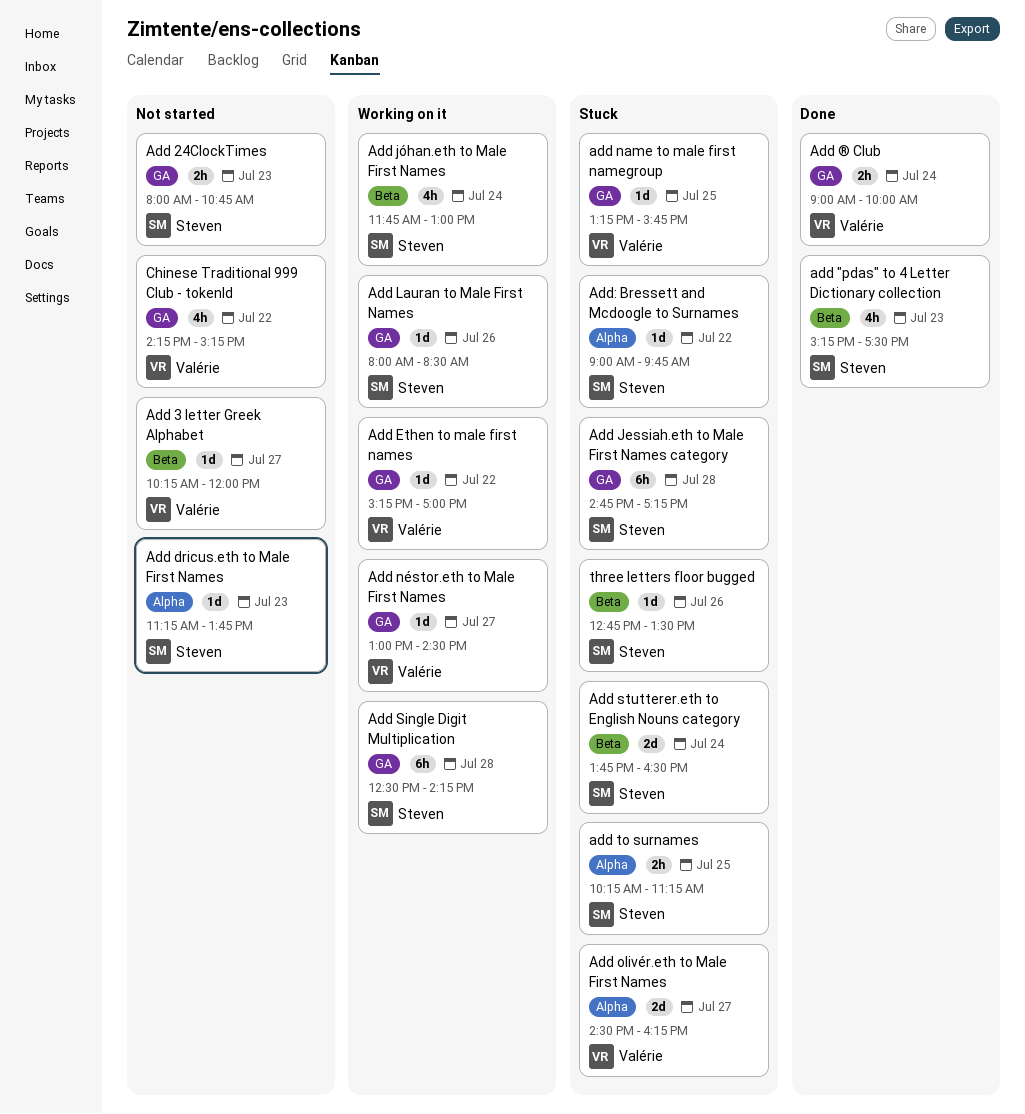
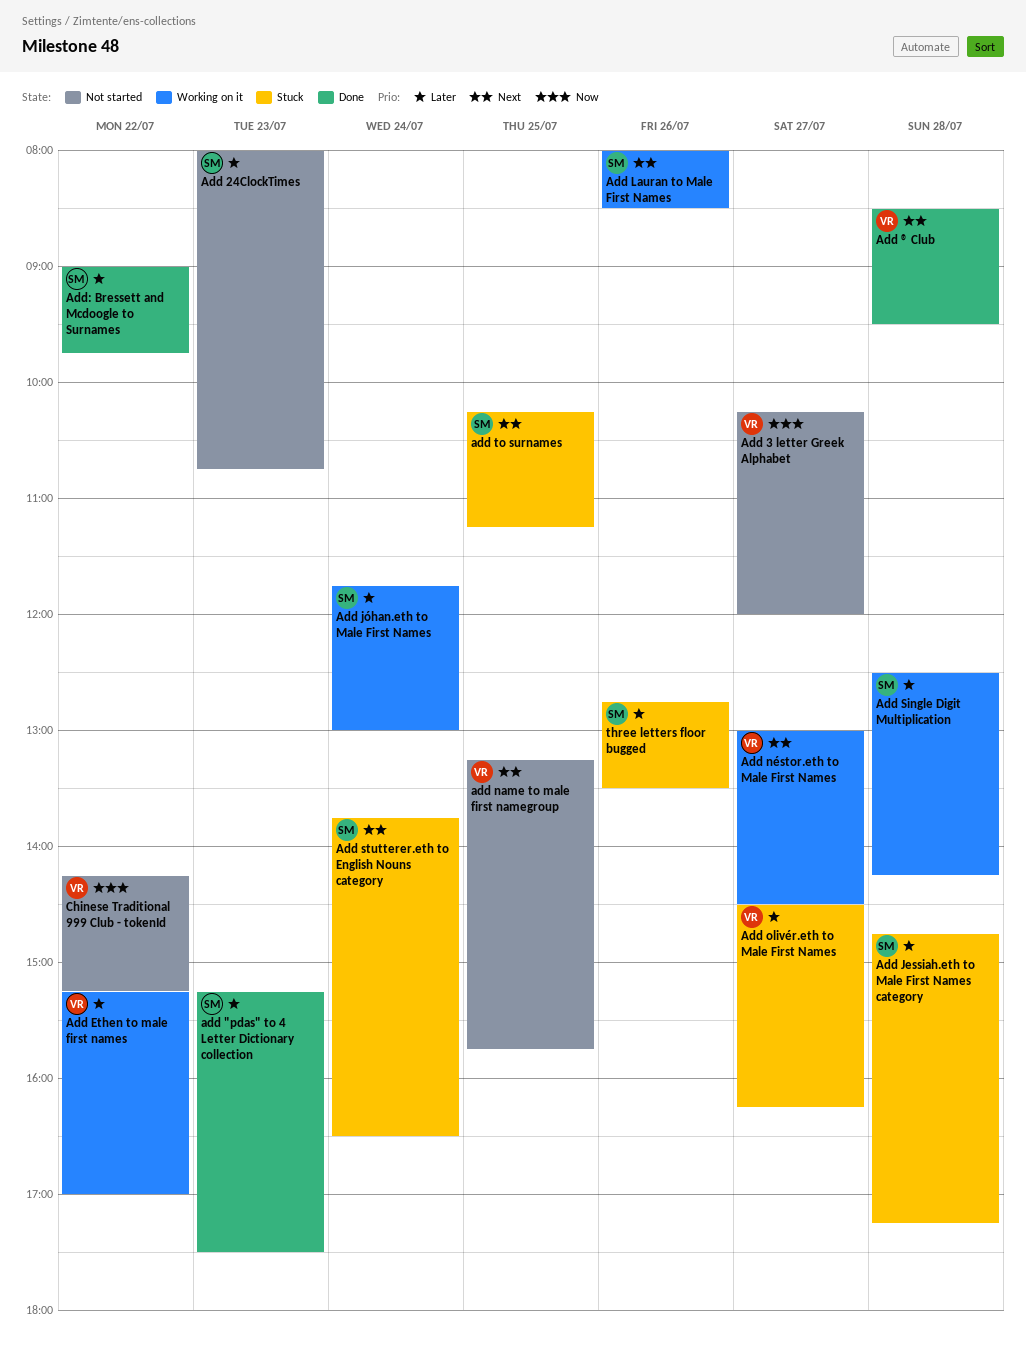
Add dricus.eth to Male First Names: present -> none
add name to male first namegroup, status: Stuck -> Not started
Add ® Club, day: Jul 24 -> Jul 28
Add ® Club, begins: 09:00 -> 08:30
Add ® Club, ends: 10:00 -> 09:30
Add: Bressett and Mcdoogle to Surnames, status: Stuck -> Done

